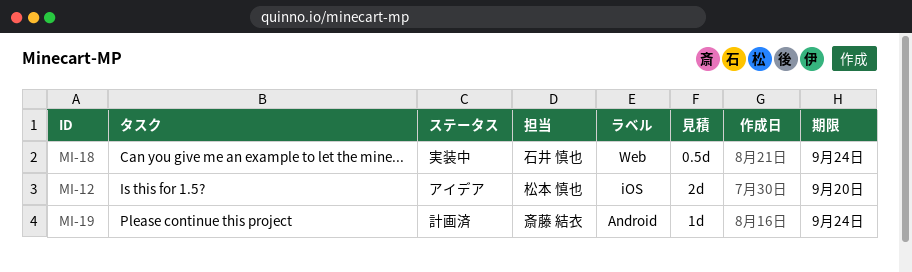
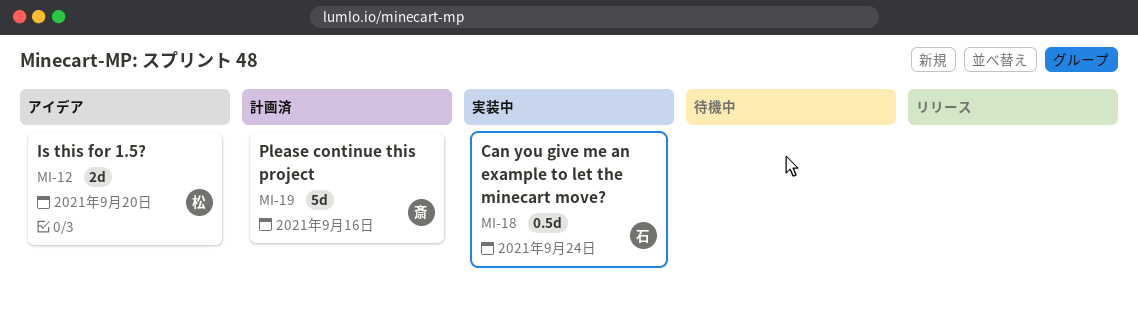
MI-19, estimate: 1d -> 5d
MI-19, due: Sep 24 -> Sep 16

